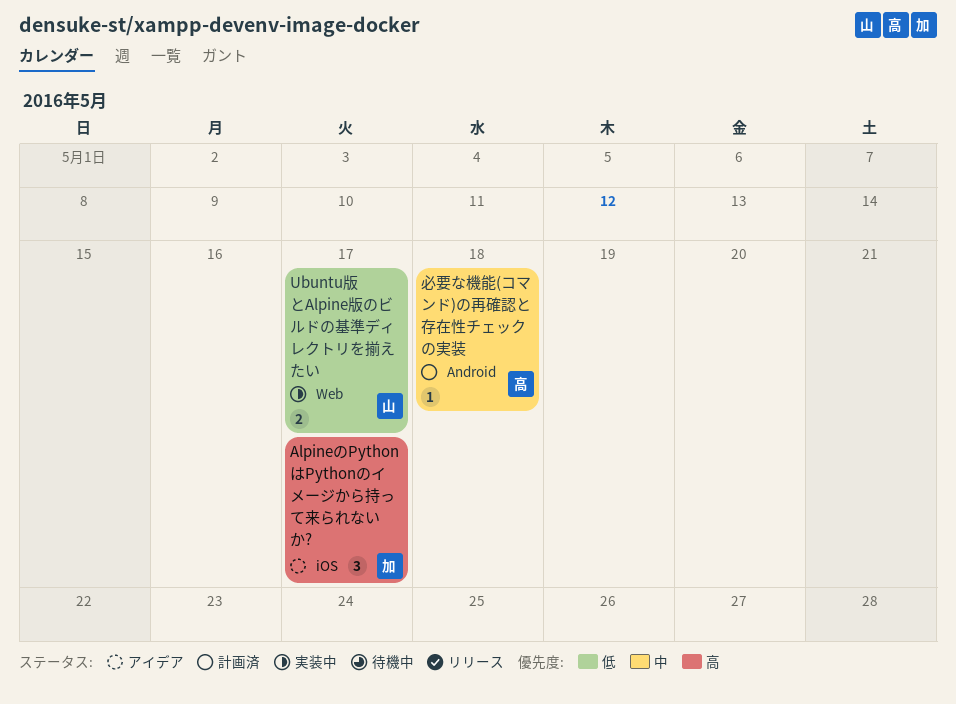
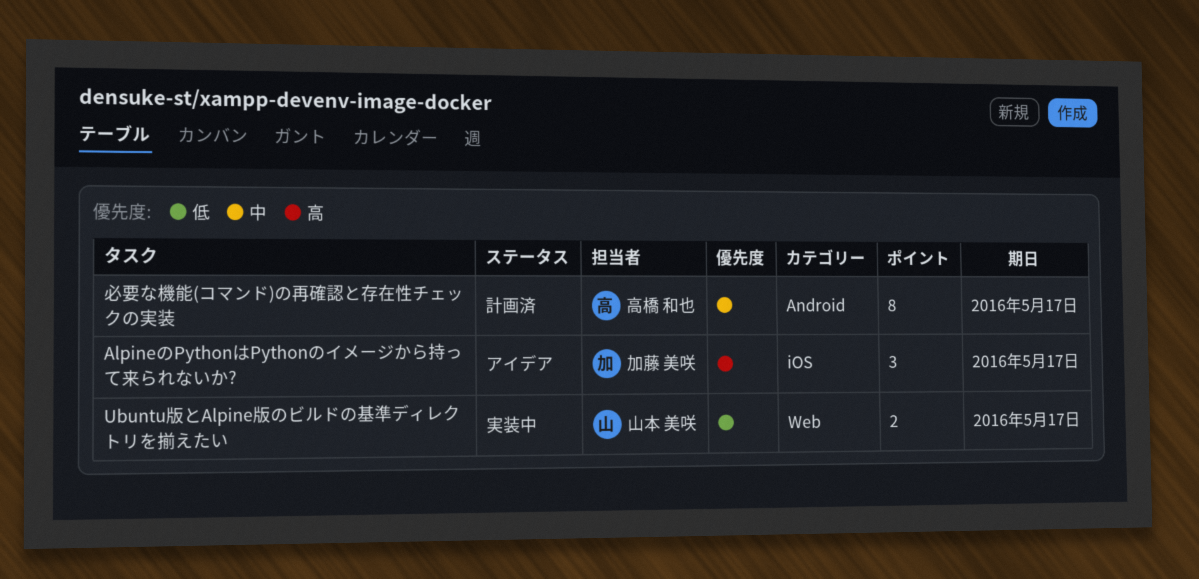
必要な機能(コマンド)の再確認と存在性チェックの実装, estimate: 1 -> 8
必要な機能(コマンド)の再確認と存在性チェックの実装, due: May 18 -> May 17

